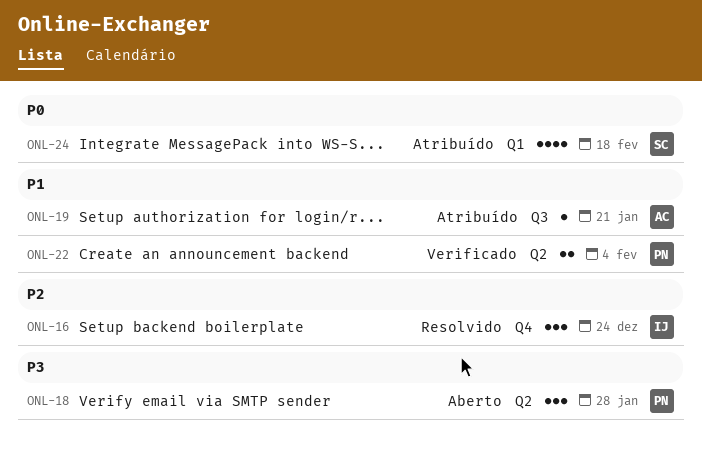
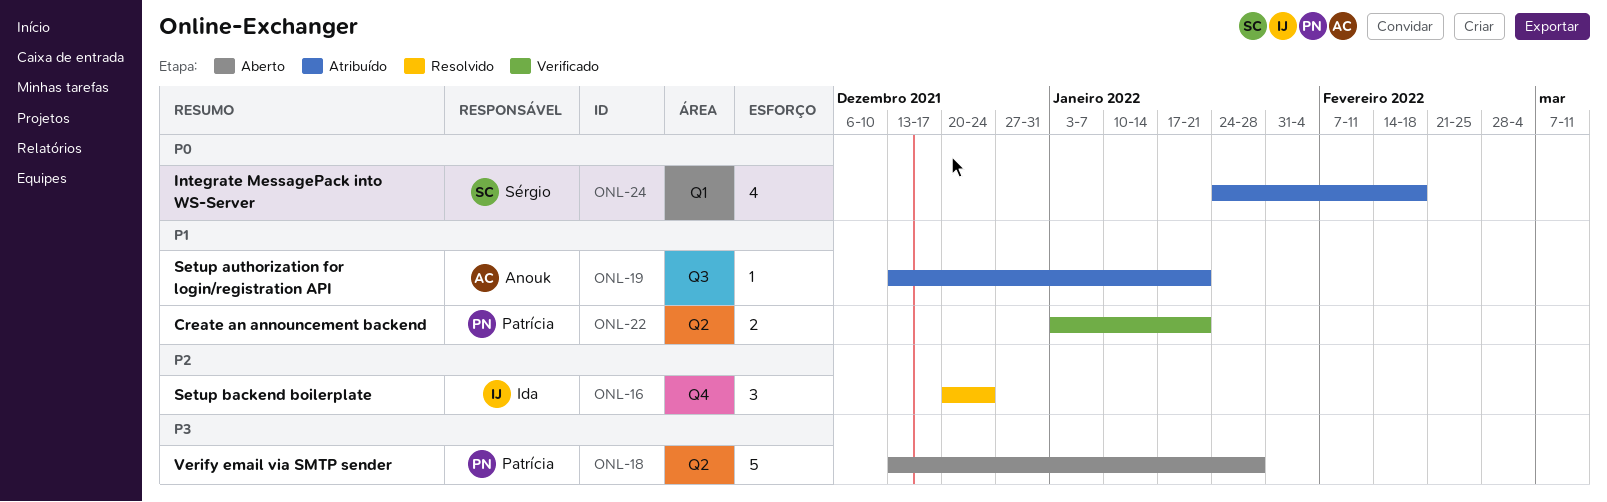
ONL-18, estimate: 3 -> 5
ONL-22, due: Feb 4 -> Jan 21

